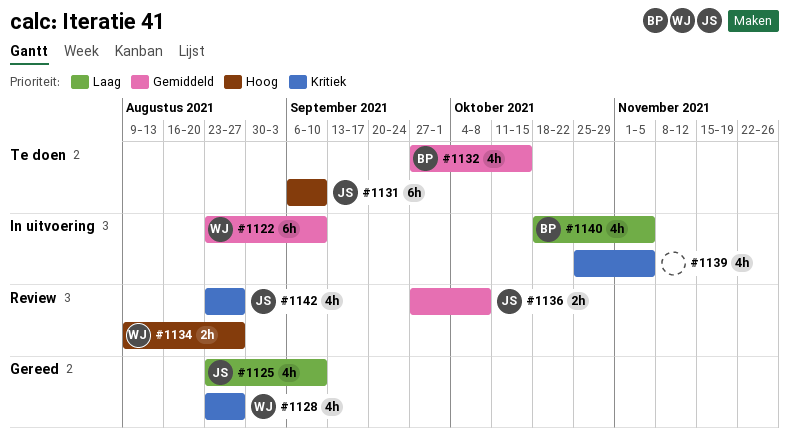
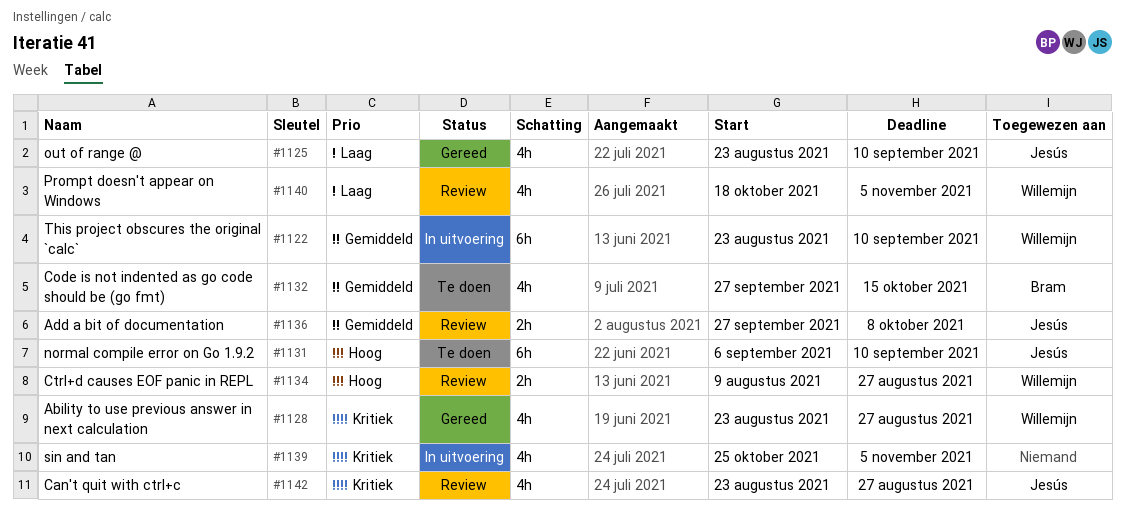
#1140, status: In uitvoering -> Review
#1140, owner: Bram -> Willemijn

